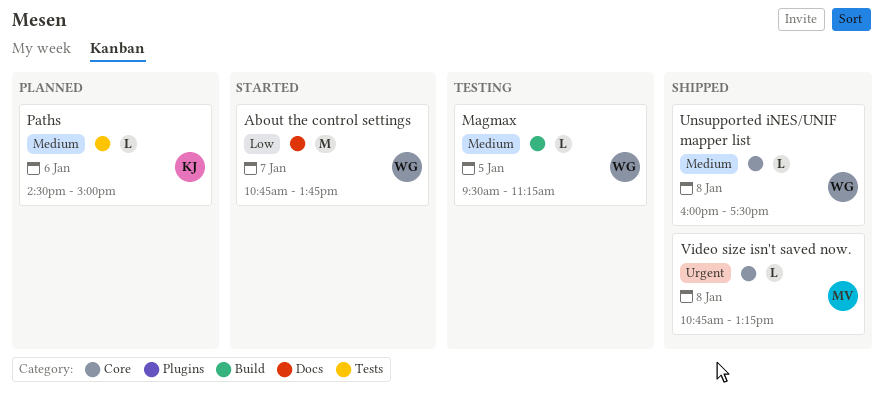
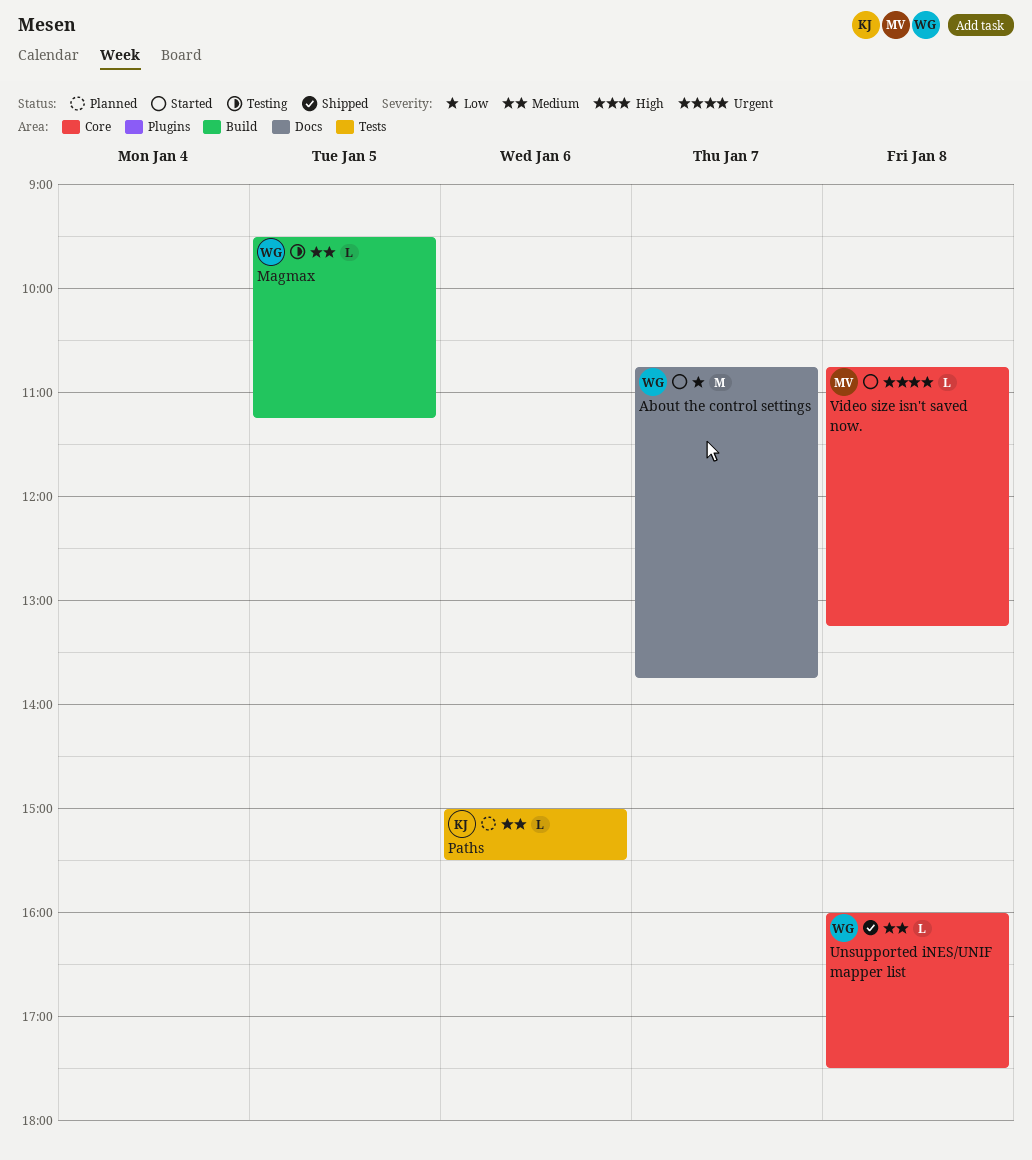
Paths, begins: 14:30 -> 15:00
Paths, ends: 15:00 -> 15:30
Video size isn't saved now., status: Shipped -> Started

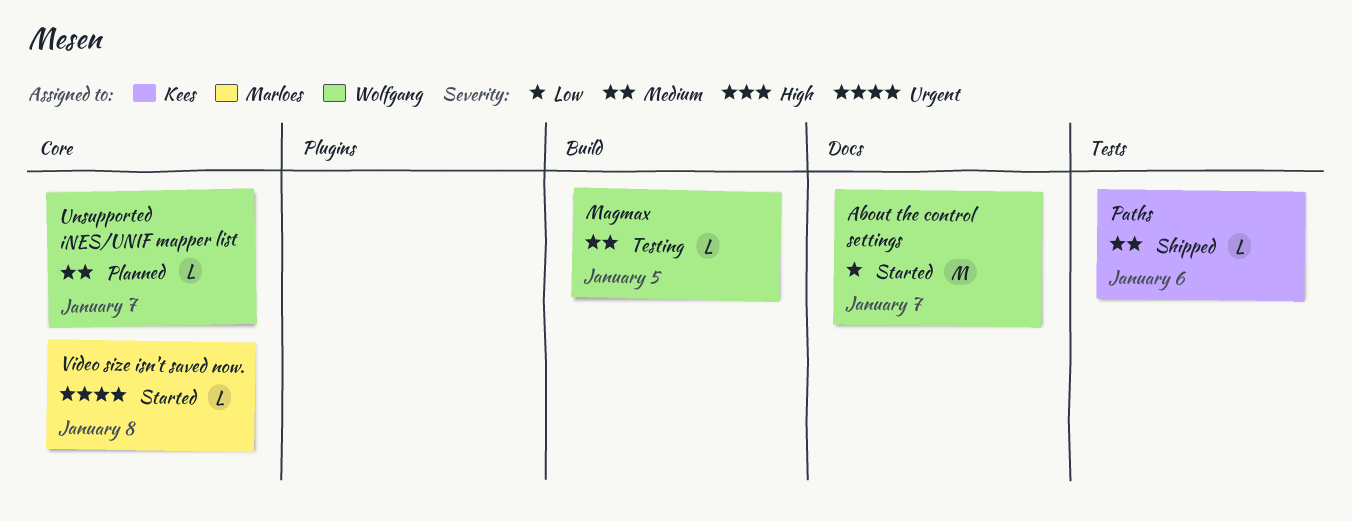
Paths, status: Planned -> Shipped
Unsupported iNES/UNIF mapper list, status: Shipped -> Planned
Unsupported iNES/UNIF mapper list, day: Jan 8 -> Jan 7

